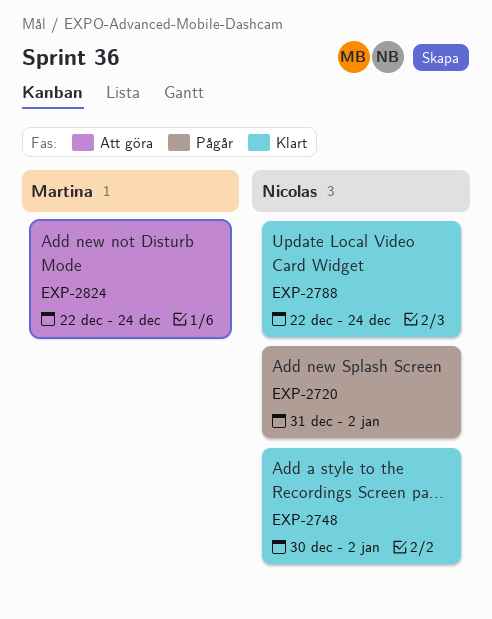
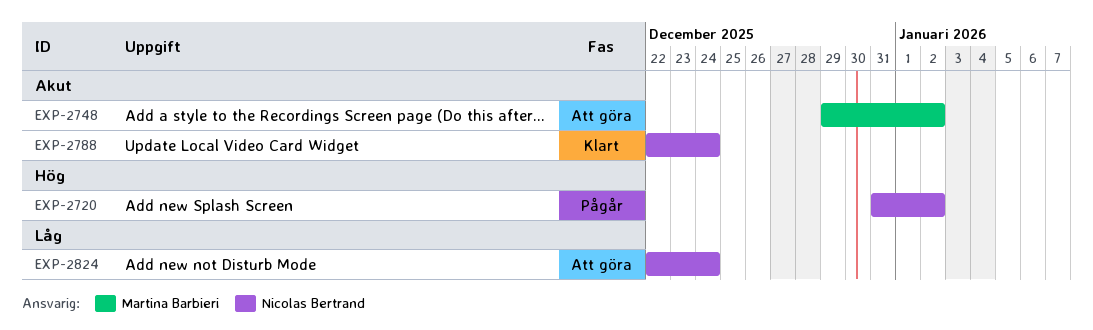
EXP-2748, status: Klart -> Att göra
EXP-2748, owner: Nicolas Bertrand -> Martina Barbieri
EXP-2748, start: Dec 30 -> Dec 29
EXP-2824, owner: Martina Barbieri -> Nicolas Bertrand

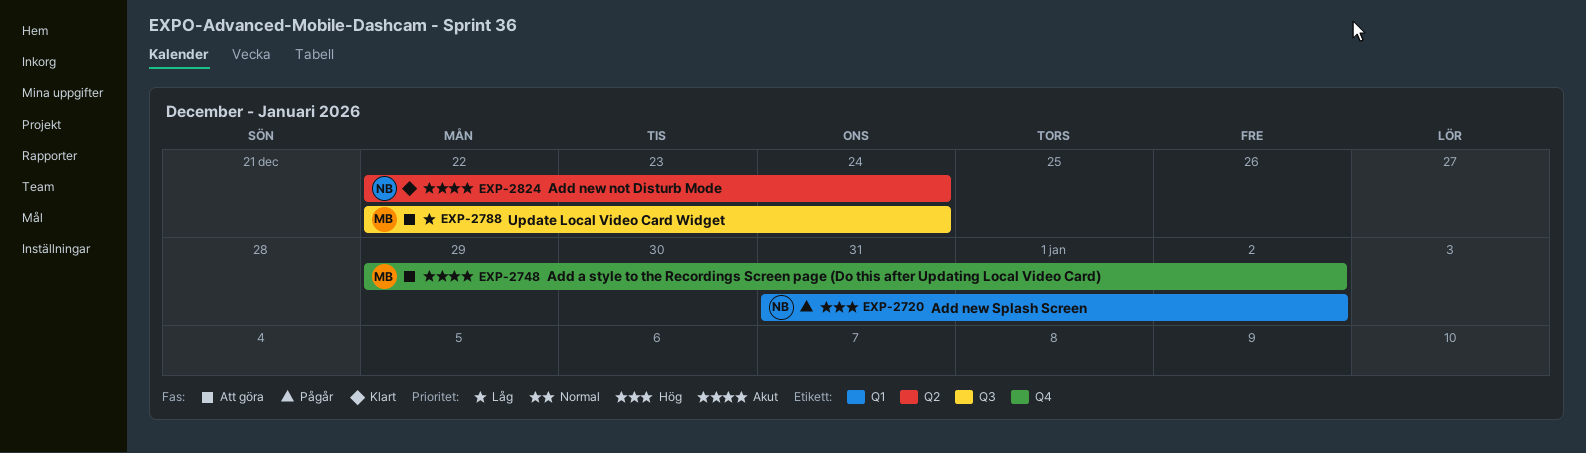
EXP-2788, status: Klart -> Att göra
EXP-2788, owner: Nicolas Bertrand -> Martina Barbieri
EXP-2788, priority: Akut -> Låg
EXP-2824, status: Att göra -> Klart
EXP-2824, priority: Låg -> Akut

